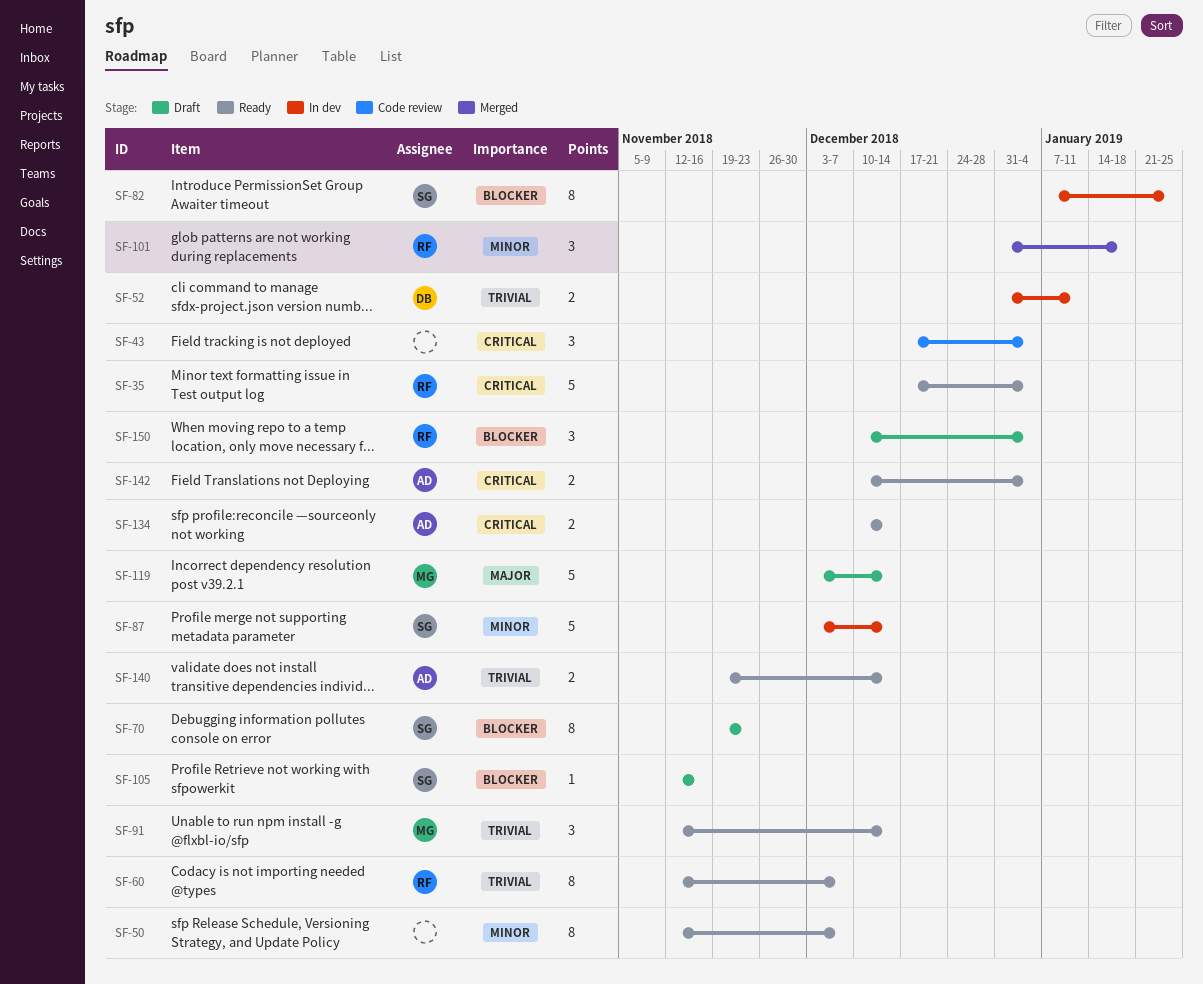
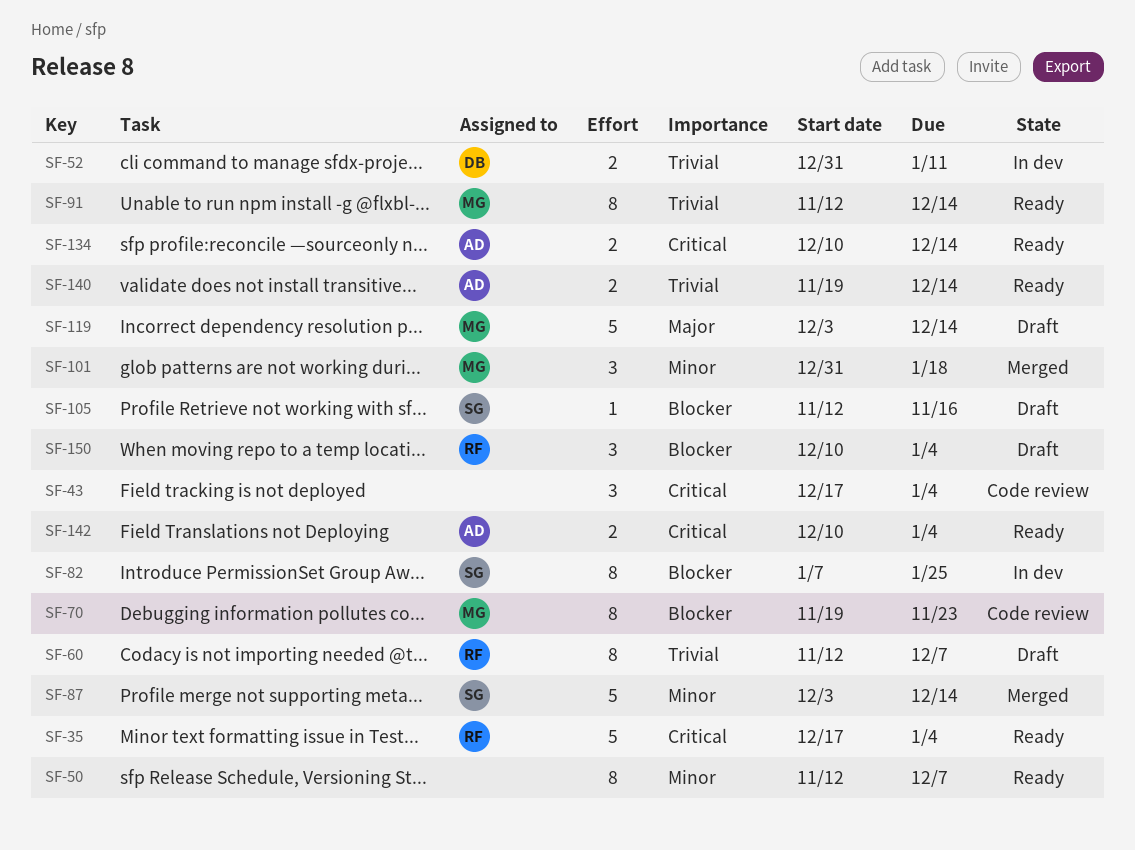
SF-60, status: Ready -> Draft
SF-70, status: Draft -> Code review
SF-70, owner: SG -> MG
SF-87, status: In dev -> Merged
SF-91, estimate: 3 -> 8
SF-101, owner: RF -> MG

